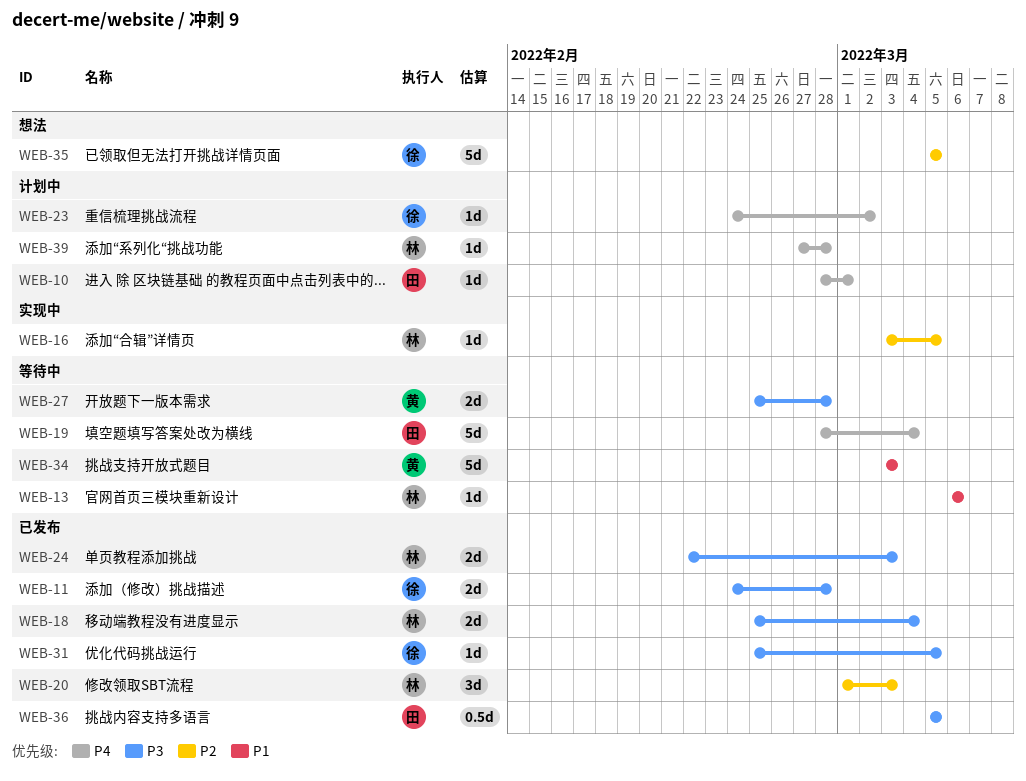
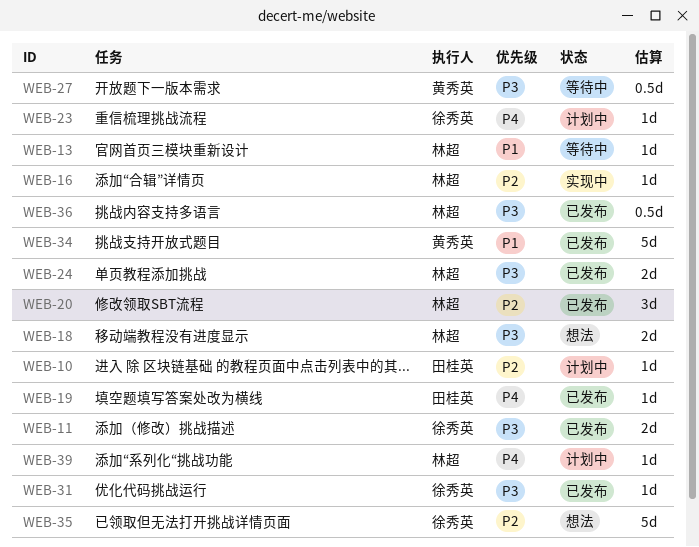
WEB-10, priority: P4 -> P2
WEB-18, status: 已发布 -> 想法
WEB-19, status: 等待中 -> 已发布
WEB-19, estimate: 5d -> 1d
WEB-27, estimate: 2d -> 0.5d
WEB-34, status: 等待中 -> 已发布
WEB-36, owner: 田桂英 -> 林超

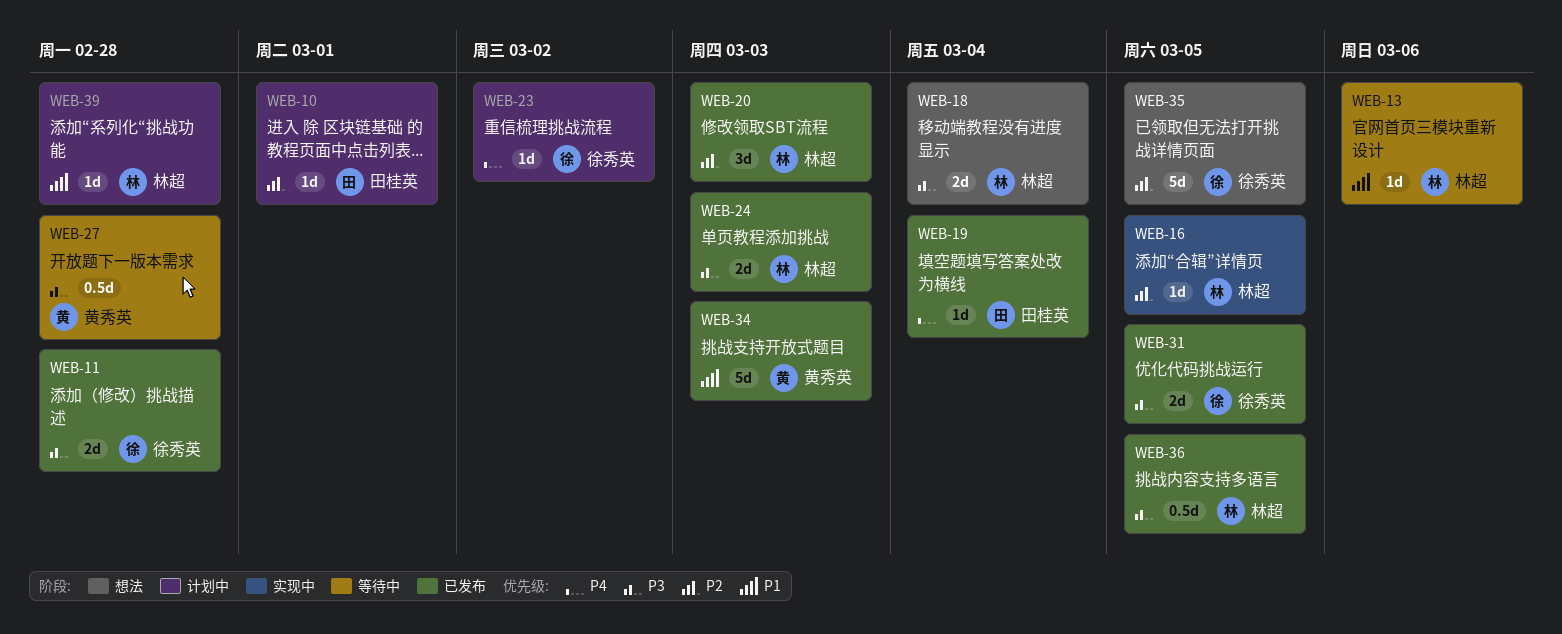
WEB-31, estimate: 1d -> 2d
WEB-39, priority: P4 -> P1

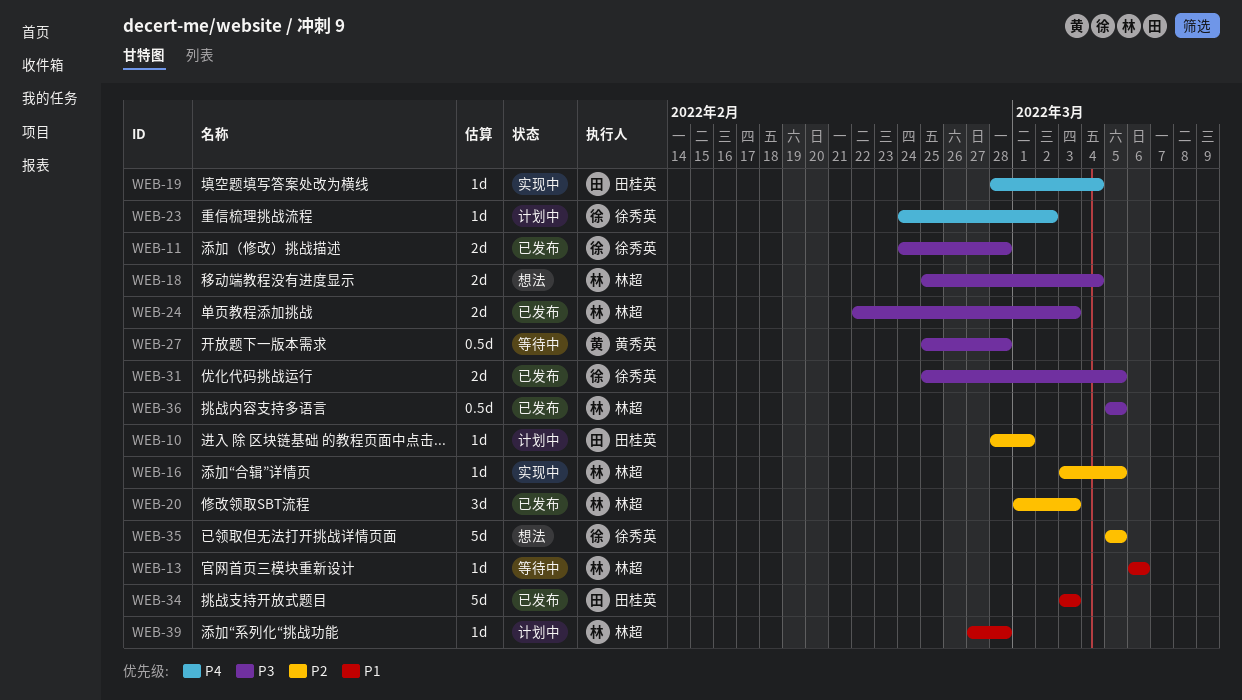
WEB-19, status: 已发布 -> 实现中
WEB-34, owner: 黄秀英 -> 田桂英

